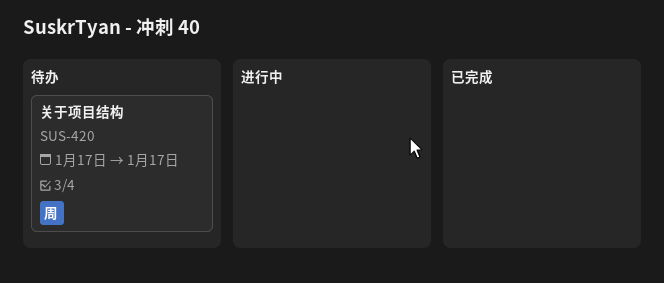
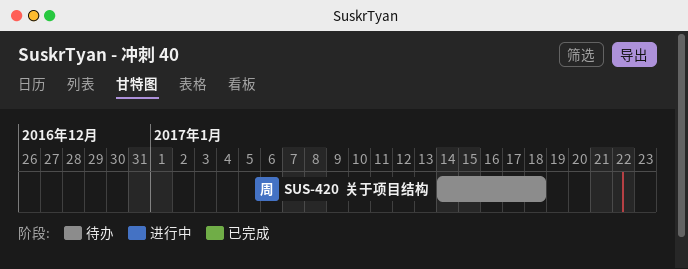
SUS-420, start: Jan 17 -> Jan 14
SUS-420, due: Jan 17 -> Jan 18

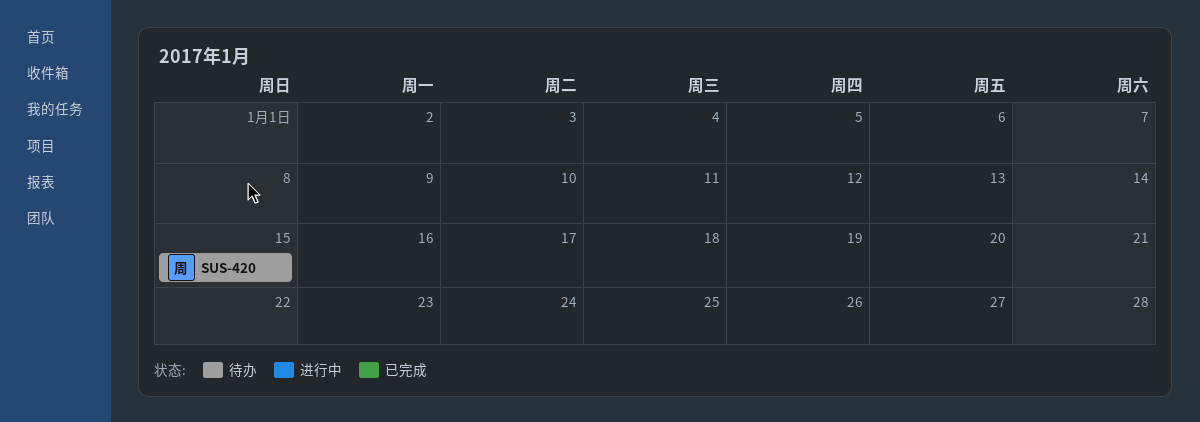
SUS-420, start: Jan 14 -> Jan 15
SUS-420, due: Jan 18 -> Jan 15

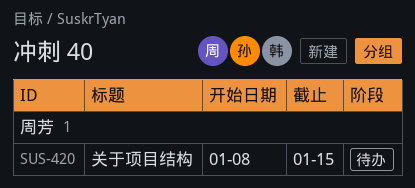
SUS-420, start: Jan 15 -> Jan 8

